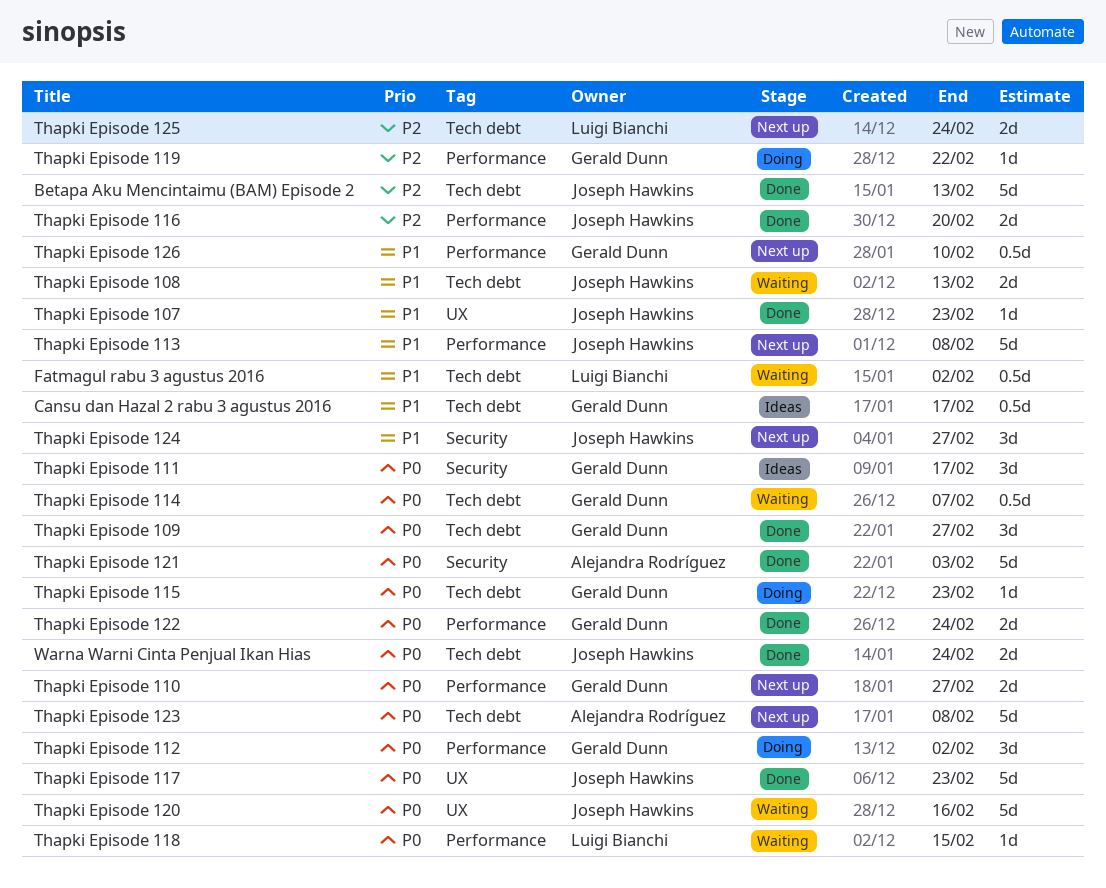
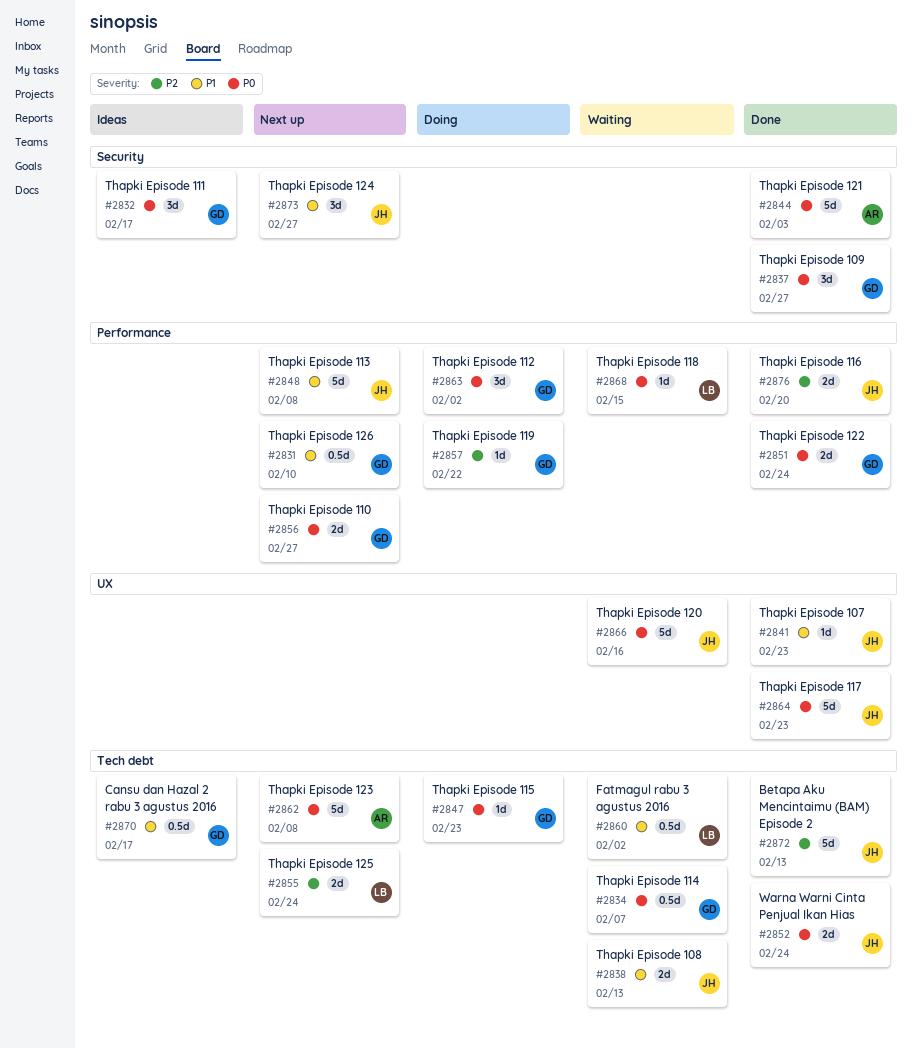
Thapki Episode 109, label: Tech debt -> Security

